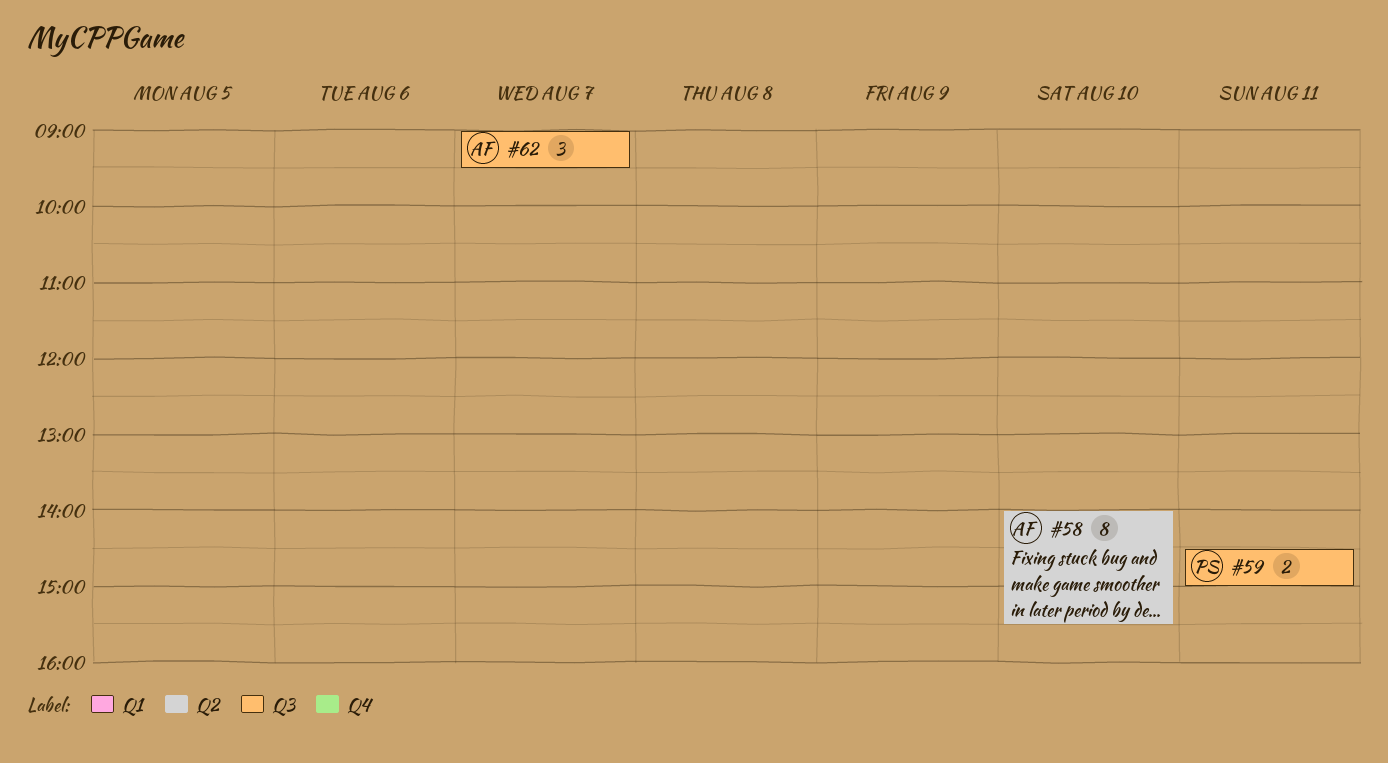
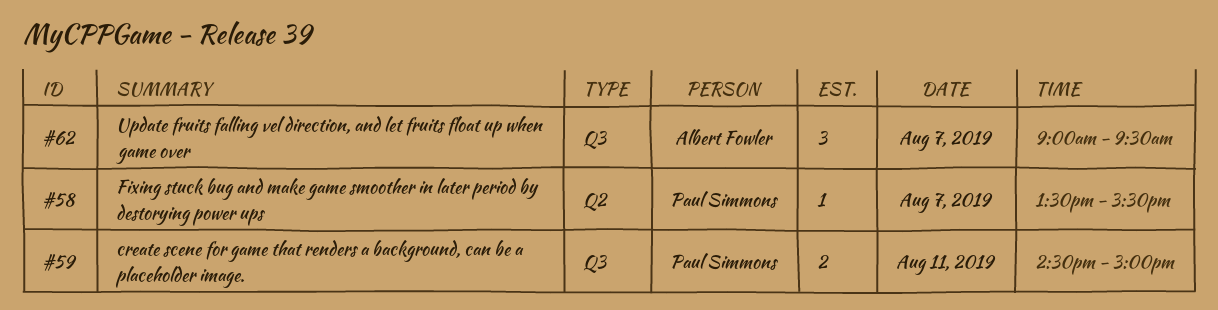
#58, owner: Albert Fowler -> Paul Simmons
#58, estimate: 8 -> 1
#58, day: Aug 10 -> Aug 7
#58, begins: 14:00 -> 13:30

